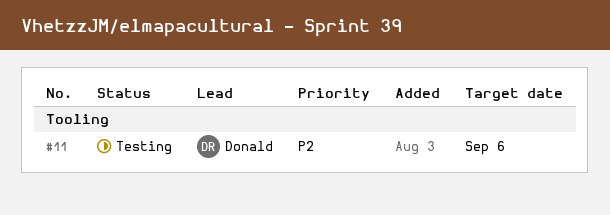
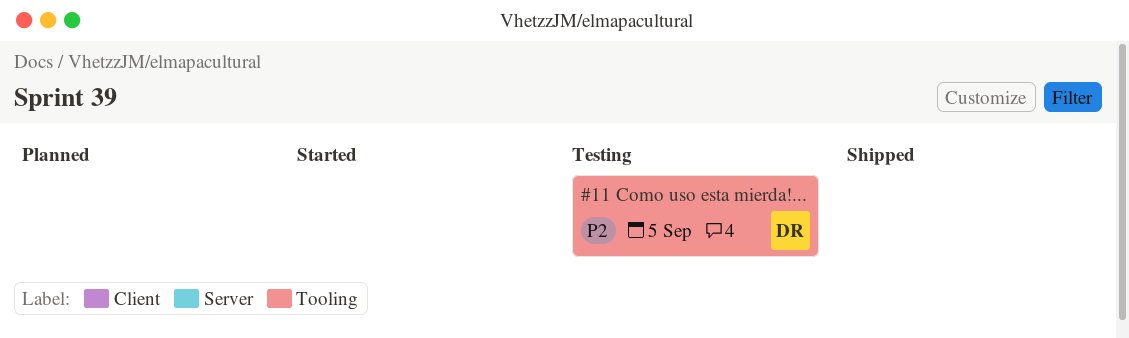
#11, due: Sep 6 -> Sep 5

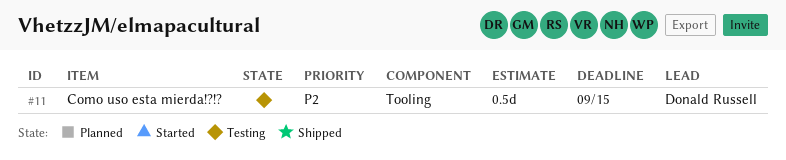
#11, due: Sep 5 -> Sep 15

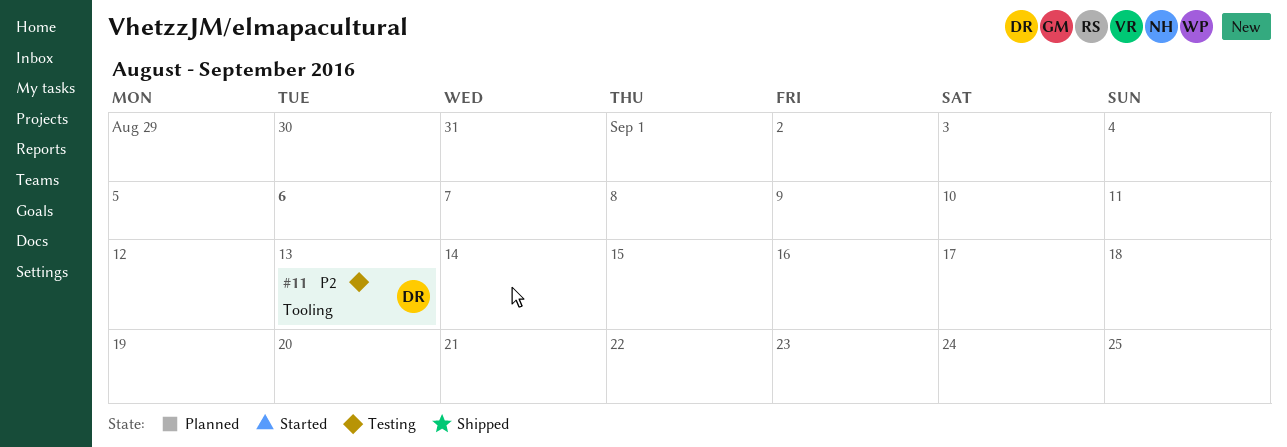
#11, due: Sep 15 -> Sep 13

